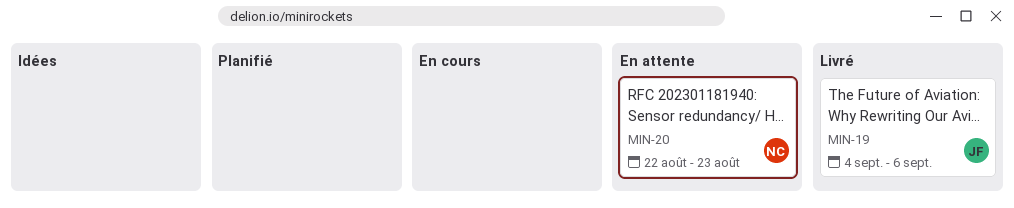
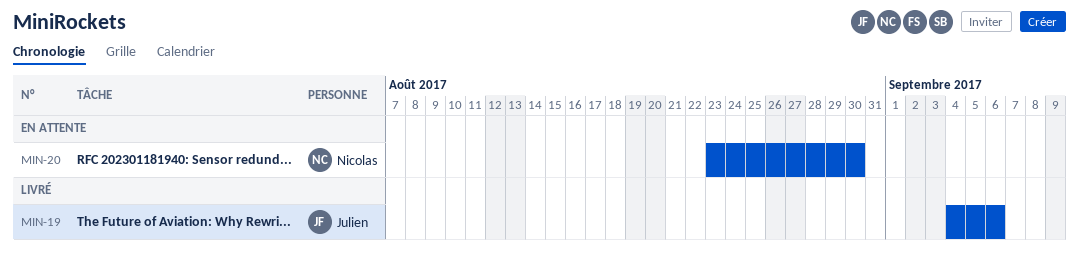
MIN-20, start: Aug 22 -> Aug 23
MIN-20, due: Aug 23 -> Aug 30

